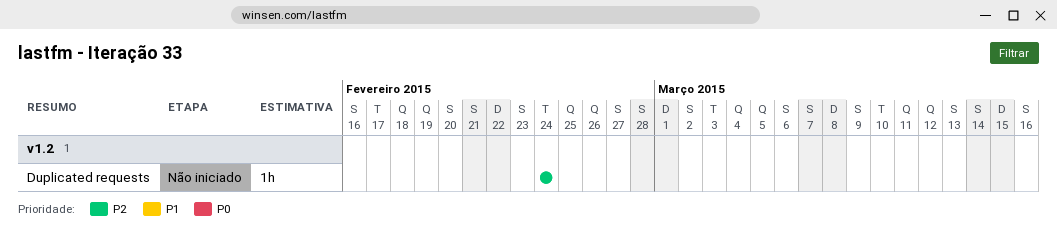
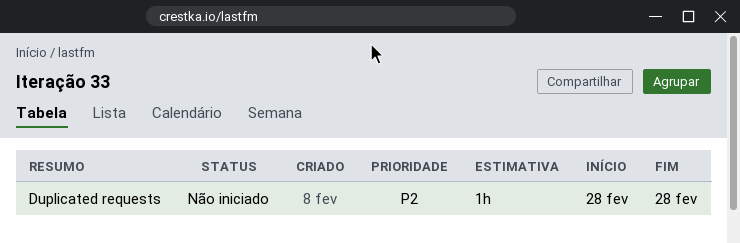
Duplicated requests, start: Feb 24 -> Feb 28
Duplicated requests, due: Feb 24 -> Feb 28

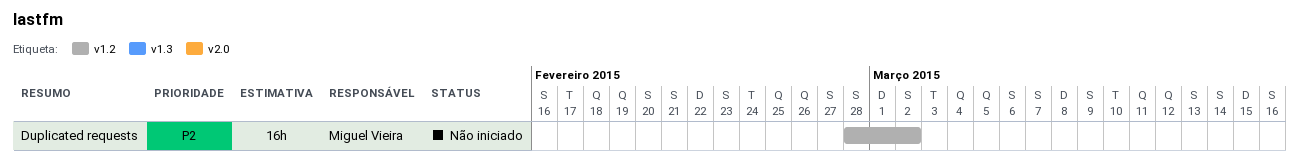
Duplicated requests, estimate: 1h -> 16h
Duplicated requests, due: Feb 28 -> Mar 2

